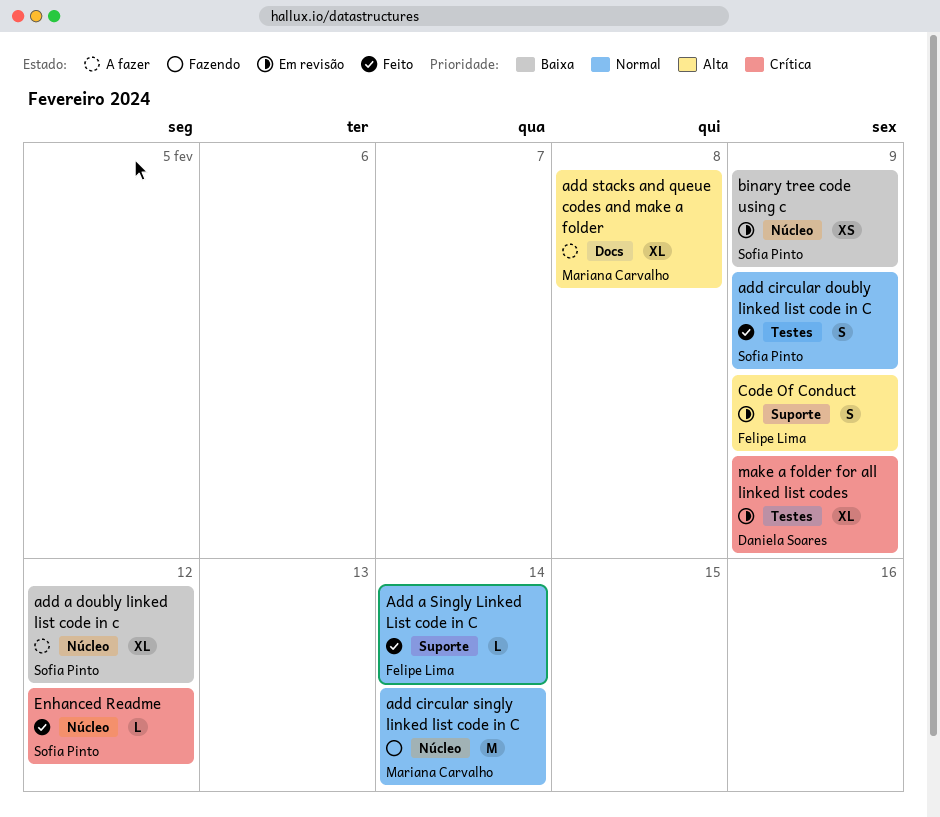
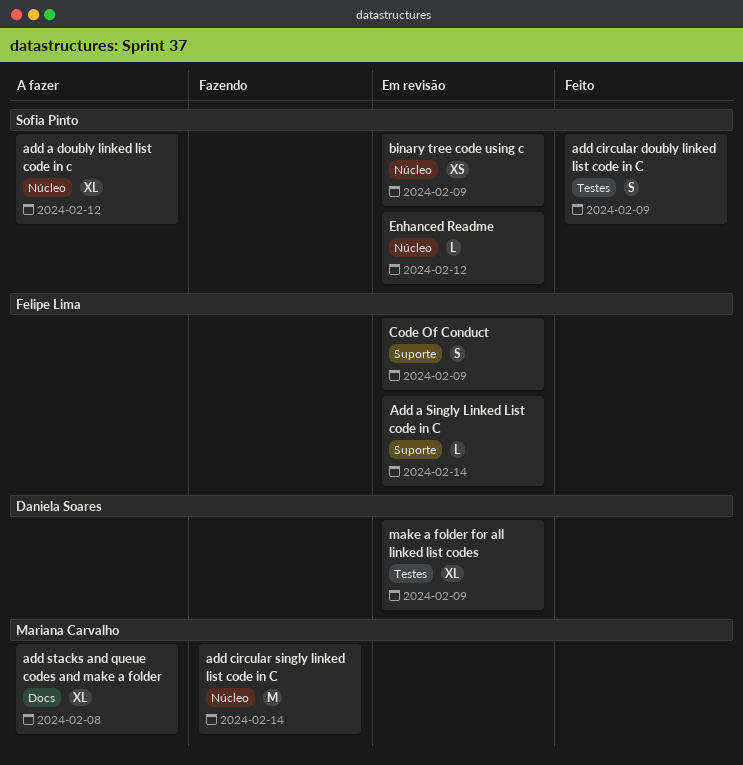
Add a Singly Linked List code in C, status: Feito -> Em revisão
Enhanced Readme, status: Feito -> Em revisão

